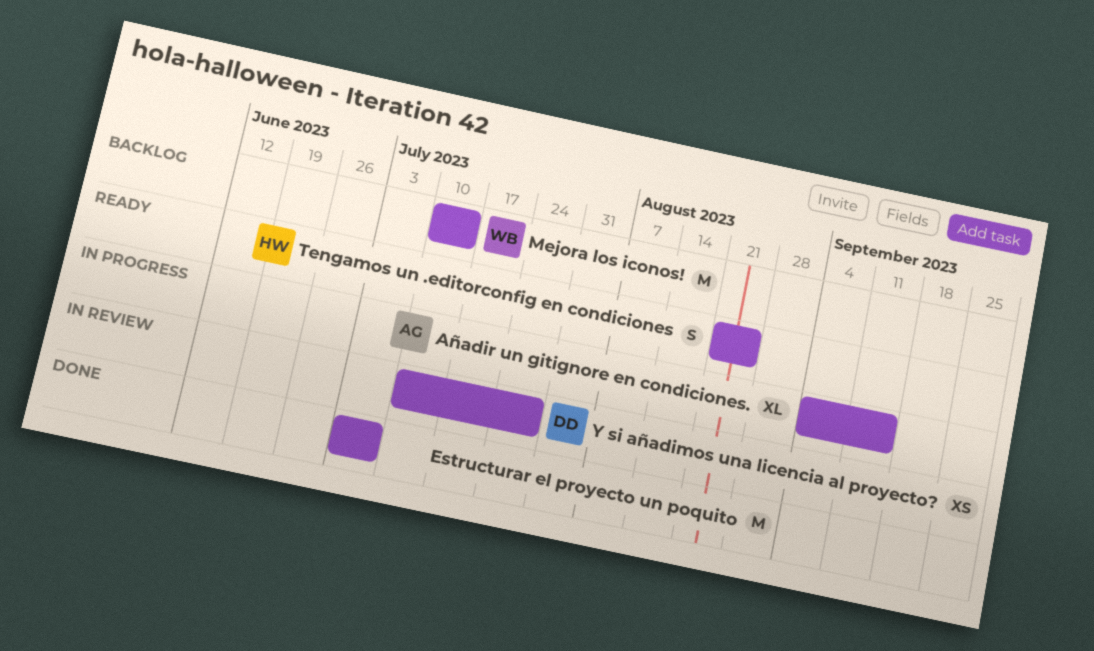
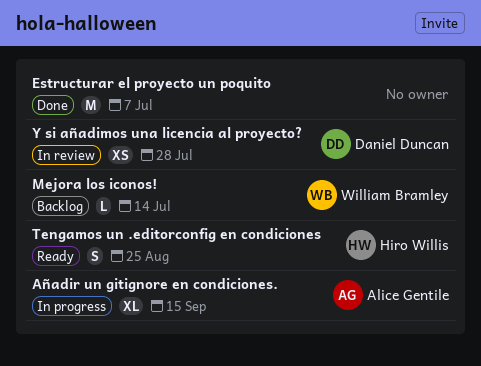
Mejora los iconos!, estimate: M -> L

